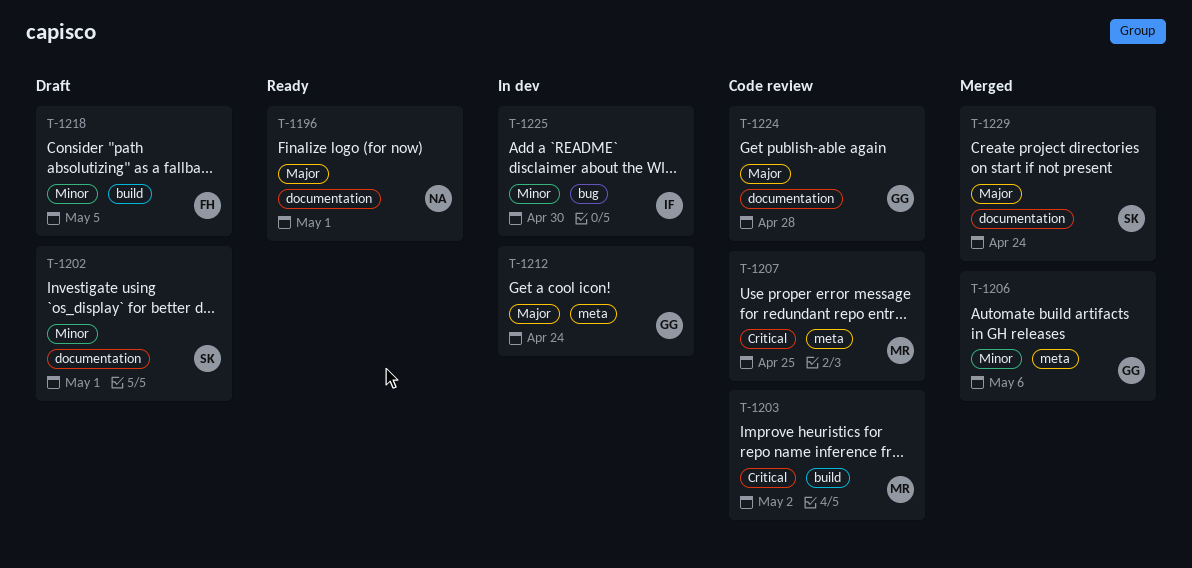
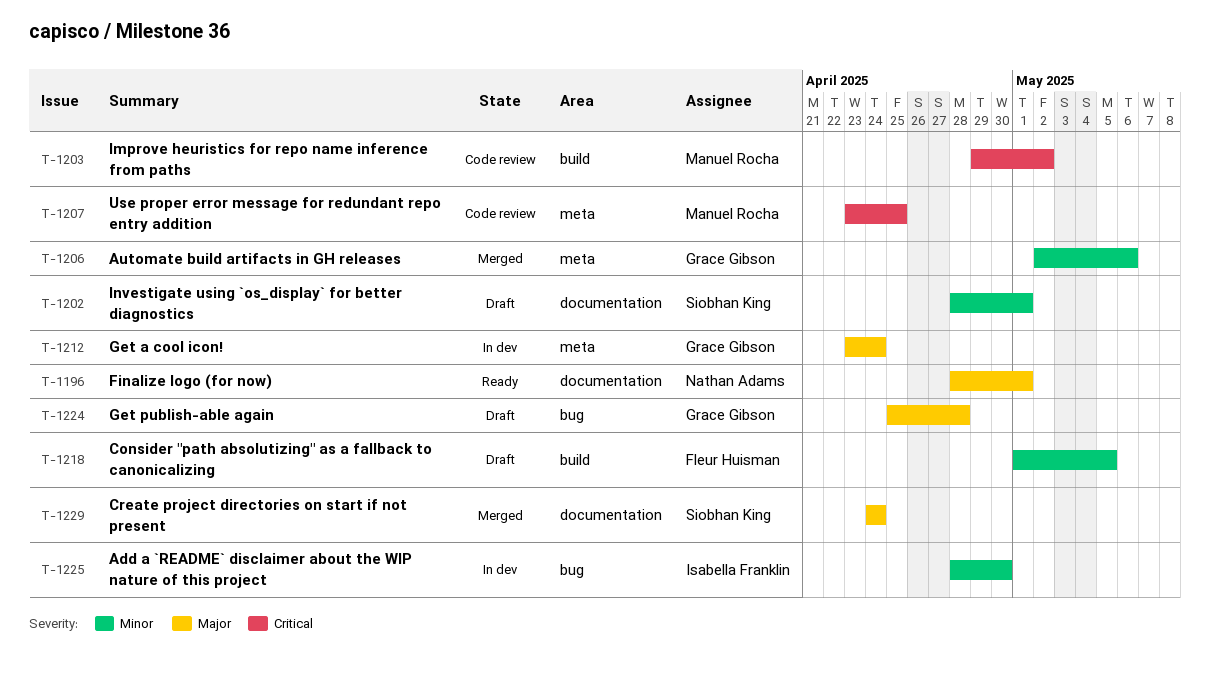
T-1224, status: Code review -> Draft
T-1224, label: documentation -> bug

